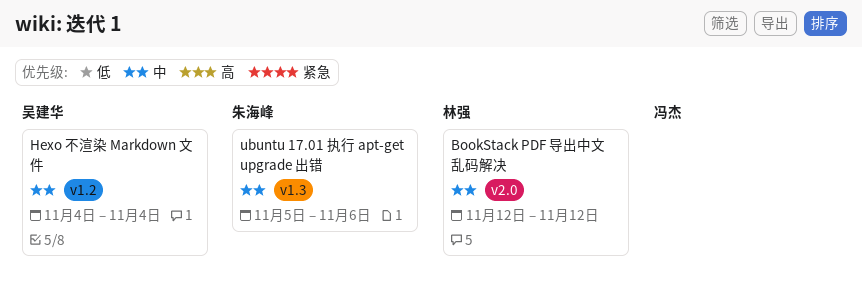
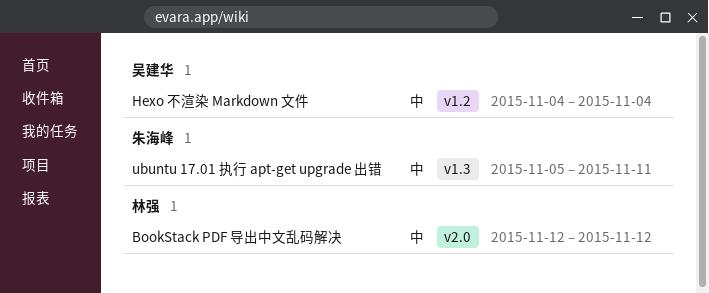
ubuntu 17.01 执行 apt-get upgrade 出错, due: Nov 6 -> Nov 11

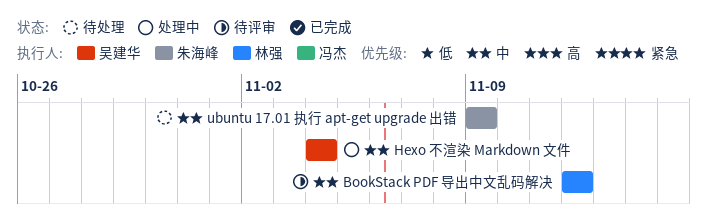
ubuntu 17.01 执行 apt-get upgrade 出错, start: Nov 5 -> Nov 9
ubuntu 17.01 执行 apt-get upgrade 出错, due: Nov 11 -> Nov 9

